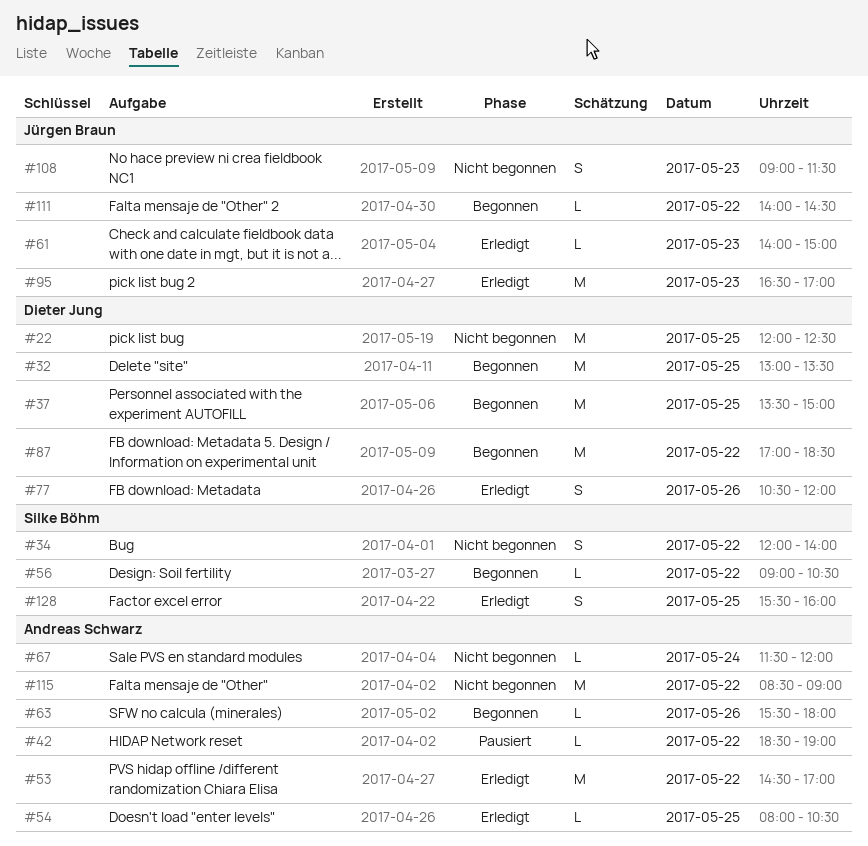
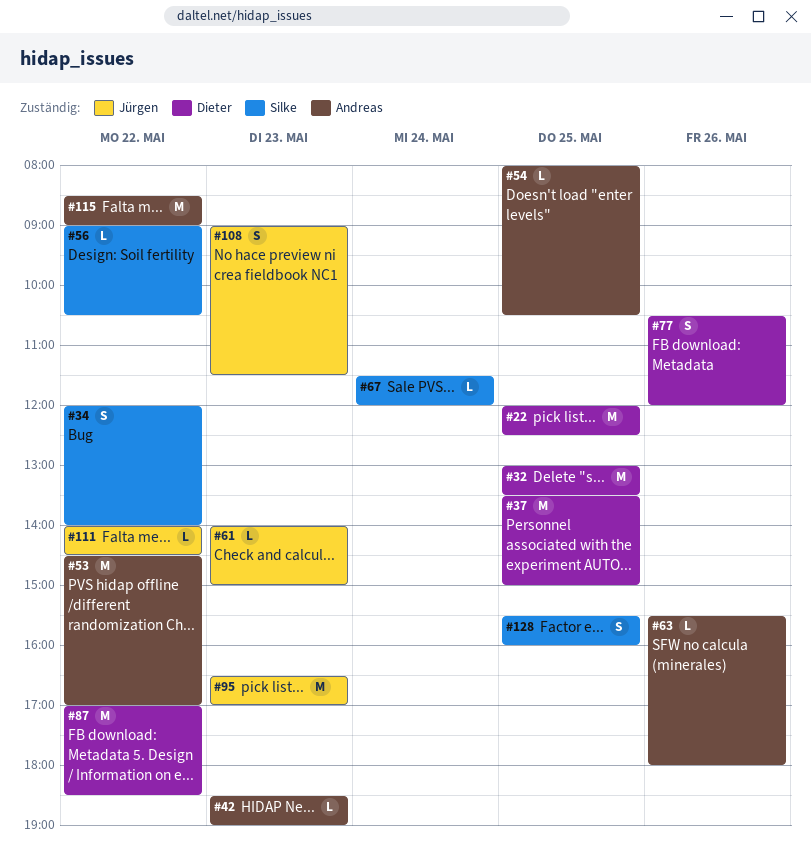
#42, day: May 22 -> May 23
#67, owner: Andreas Schwarz -> Silke Böhm

